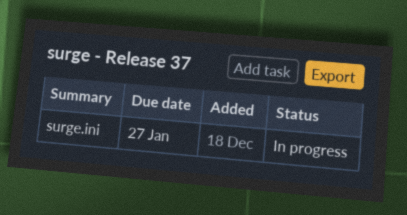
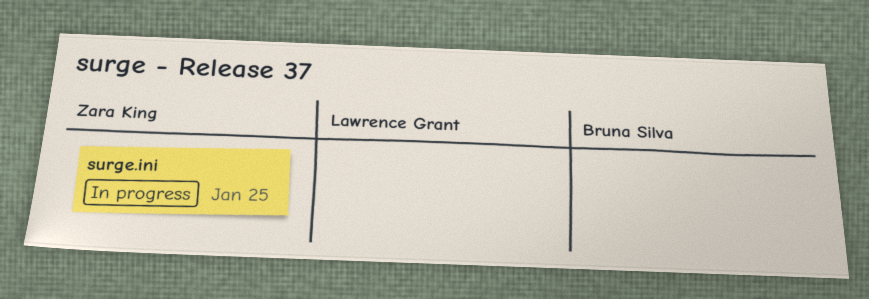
surge.ini, due: Jan 27 -> Jan 25

